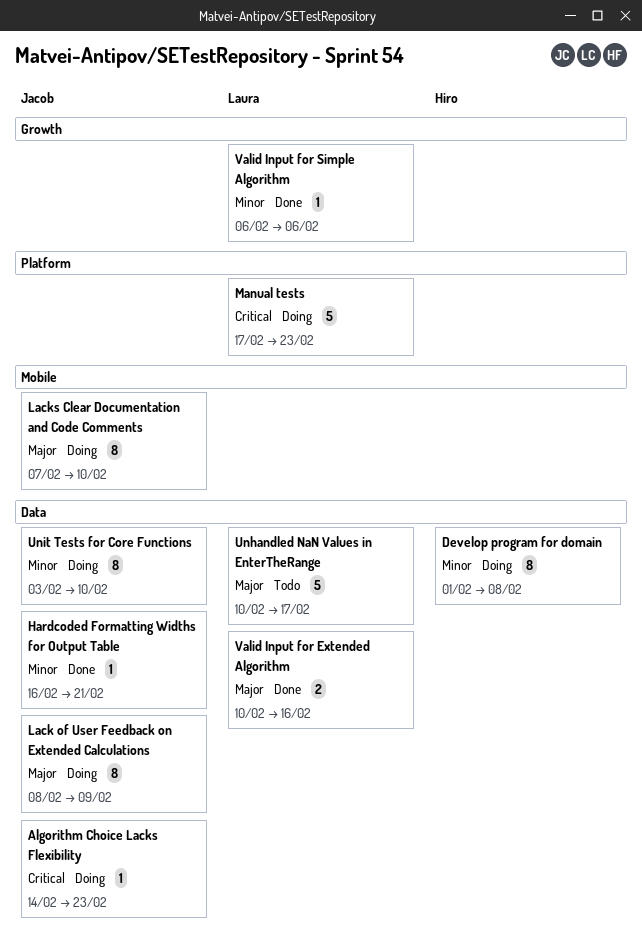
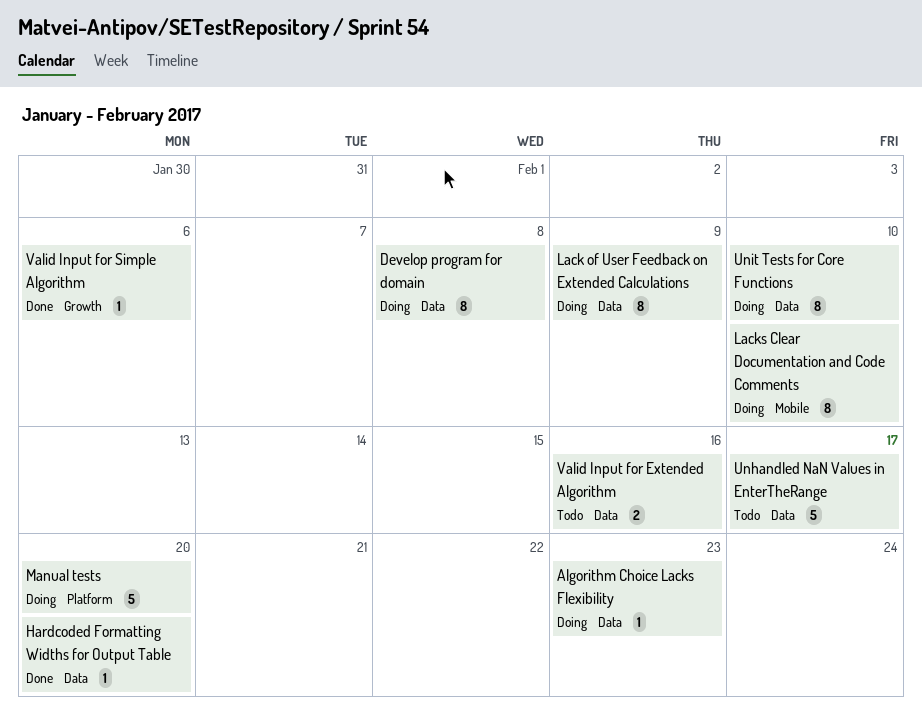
Hardcoded Formatting Widths for Output Table, due: Feb 21 -> Feb 20
Manual tests, due: Feb 23 -> Feb 20
Valid Input for Extended Algorithm, status: Done -> Todo

